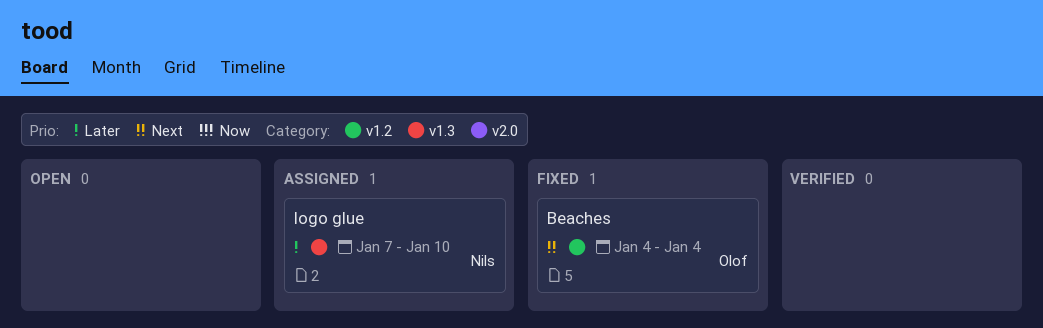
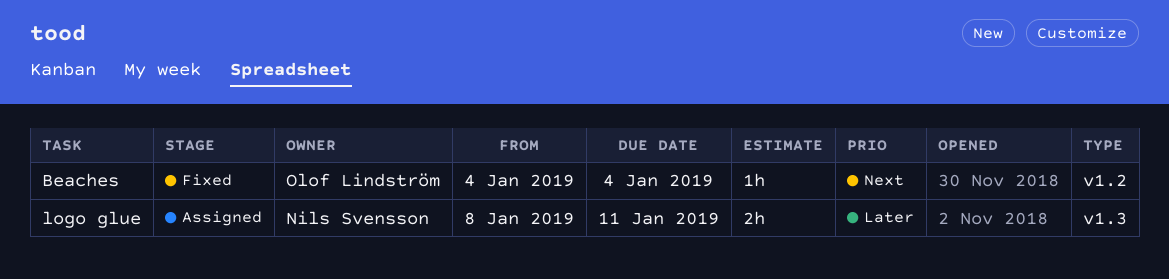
logo glue, start: Jan 7 -> Jan 8
logo glue, due: Jan 10 -> Jan 11

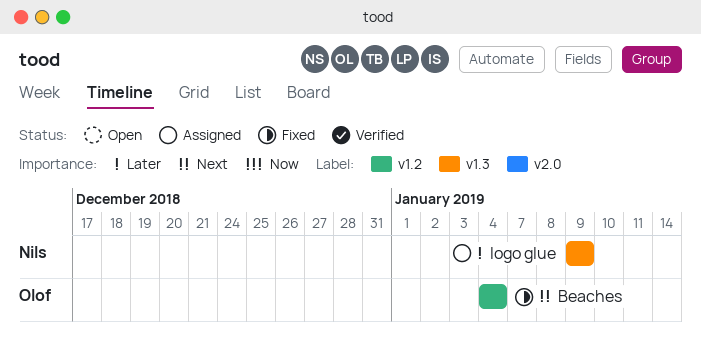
logo glue, start: Jan 8 -> Jan 9
logo glue, due: Jan 11 -> Jan 9

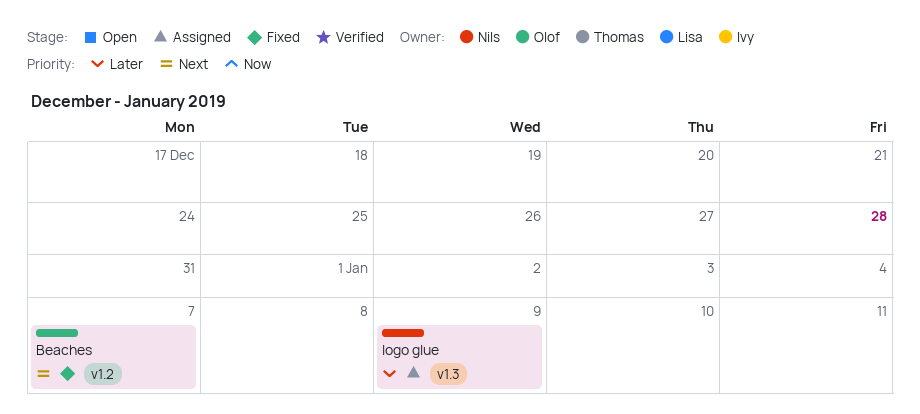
Beaches, due: Jan 4 -> Jan 7

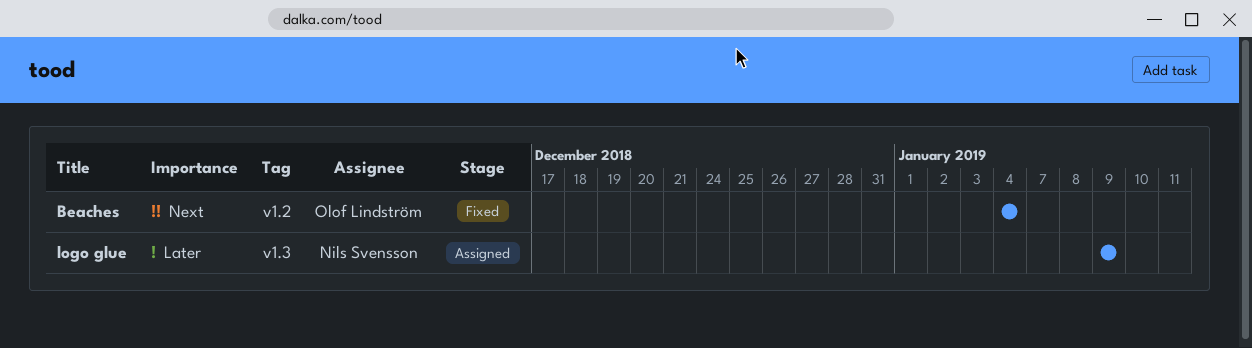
Beaches, due: Jan 7 -> Jan 4

